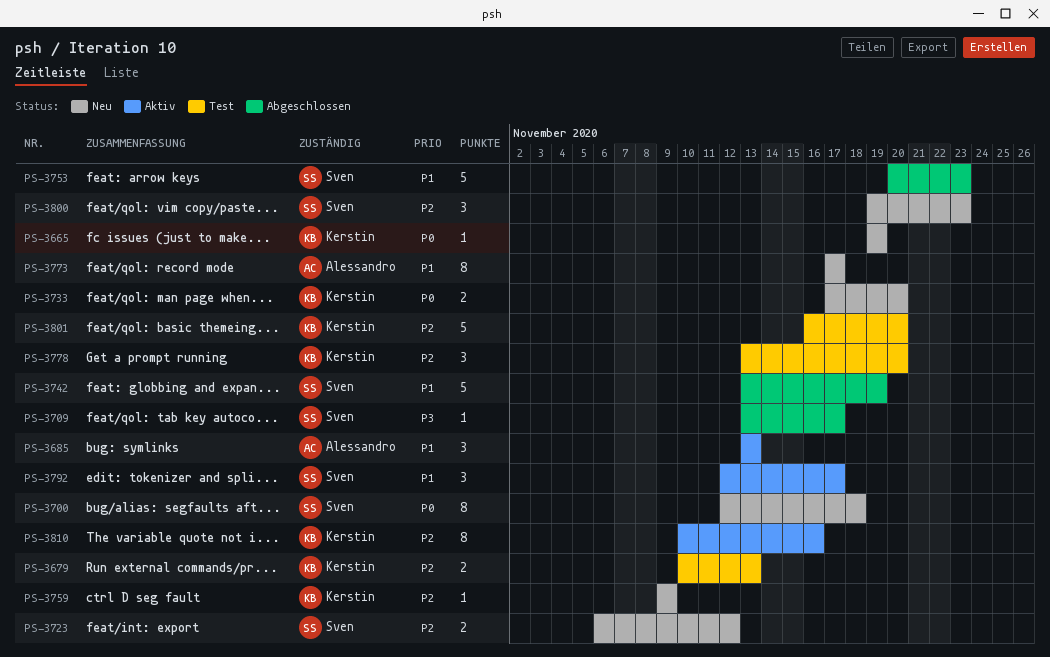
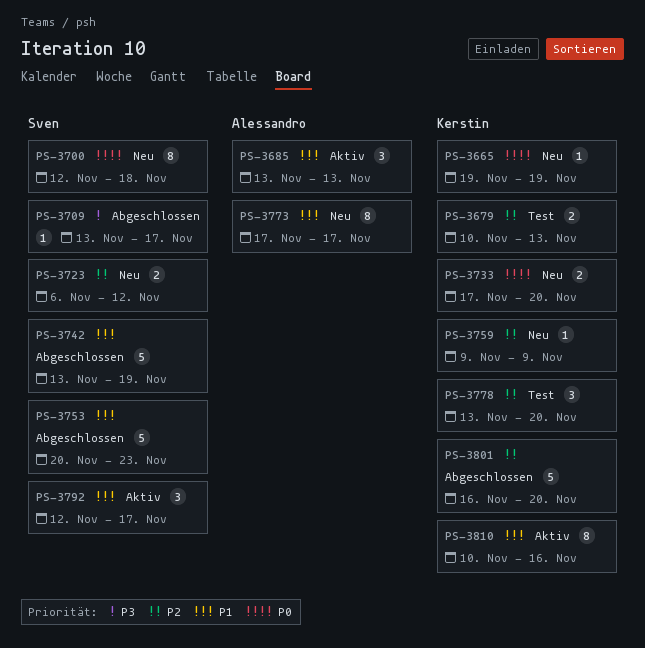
PS-3800: present -> none
PS-3801, status: Test -> Abgeschlossen
PS-3810, priority: P2 -> P1

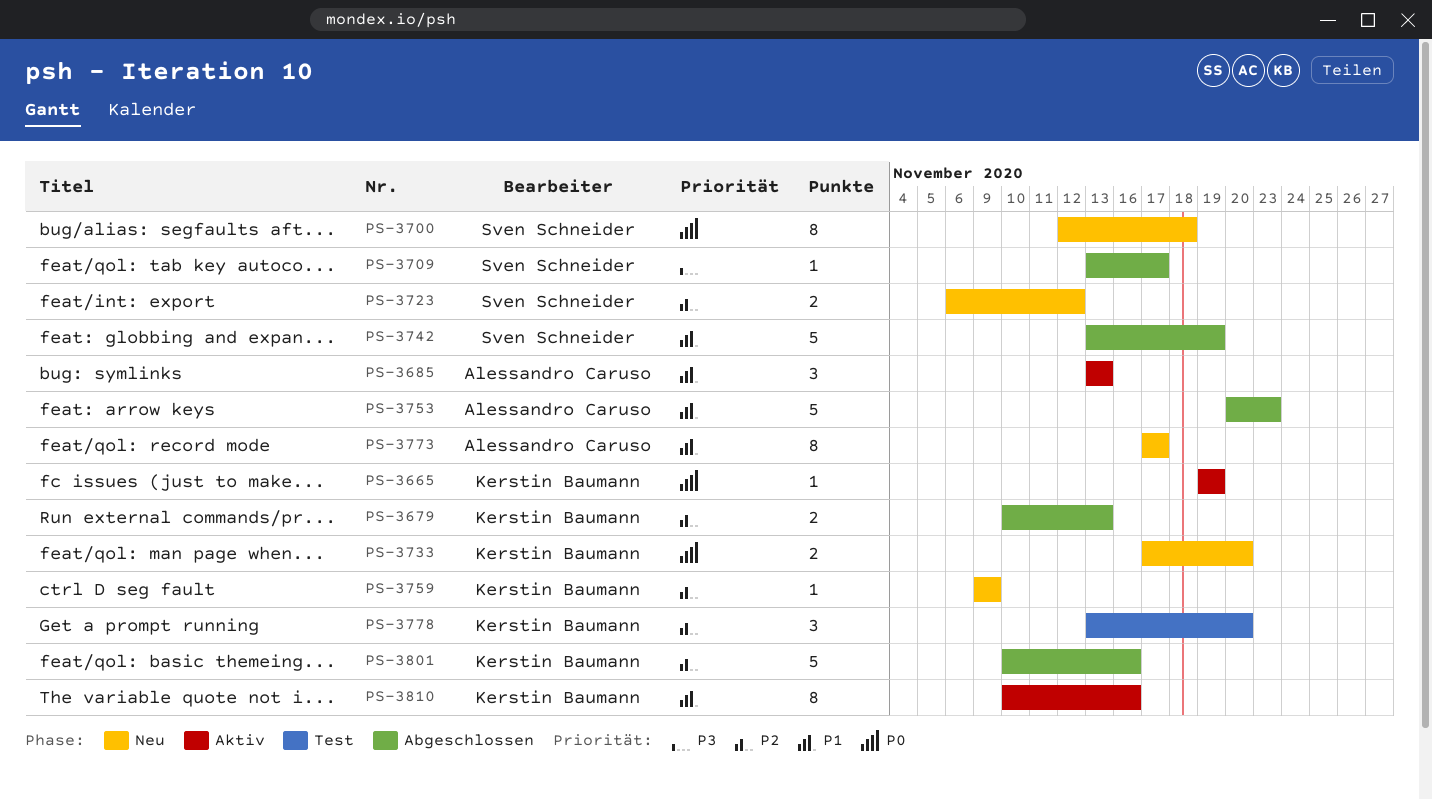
PS-3665, status: Neu -> Aktiv
PS-3679, status: Test -> Abgeschlossen
PS-3753, owner: Sven Schneider -> Alessandro Caruso
PS-3792: present -> none
PS-3801, start: Nov 16 -> Nov 10
PS-3801, due: Nov 20 -> Nov 16

